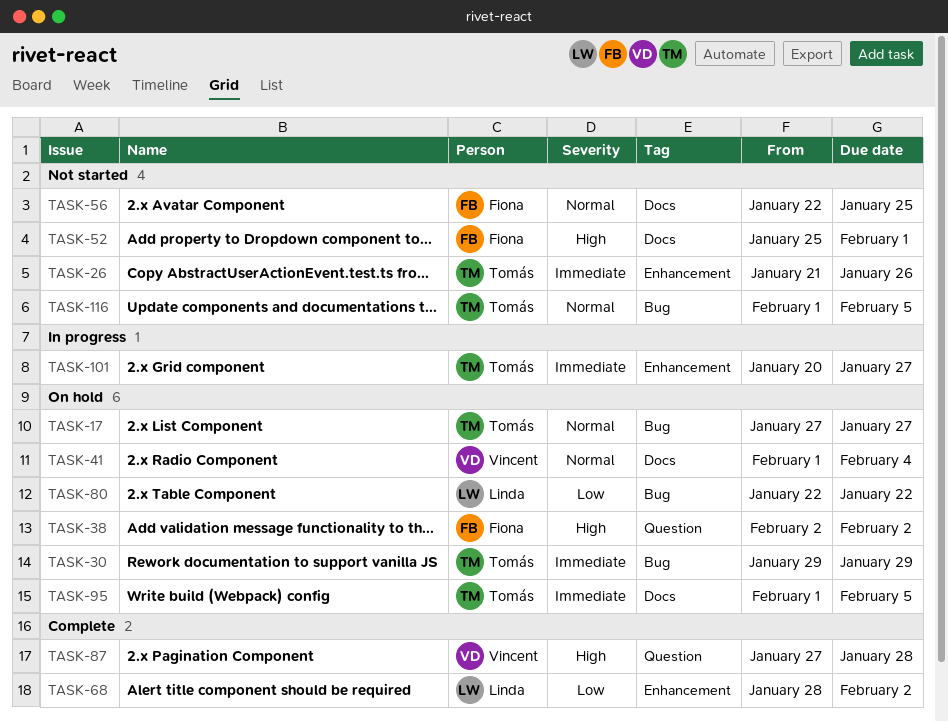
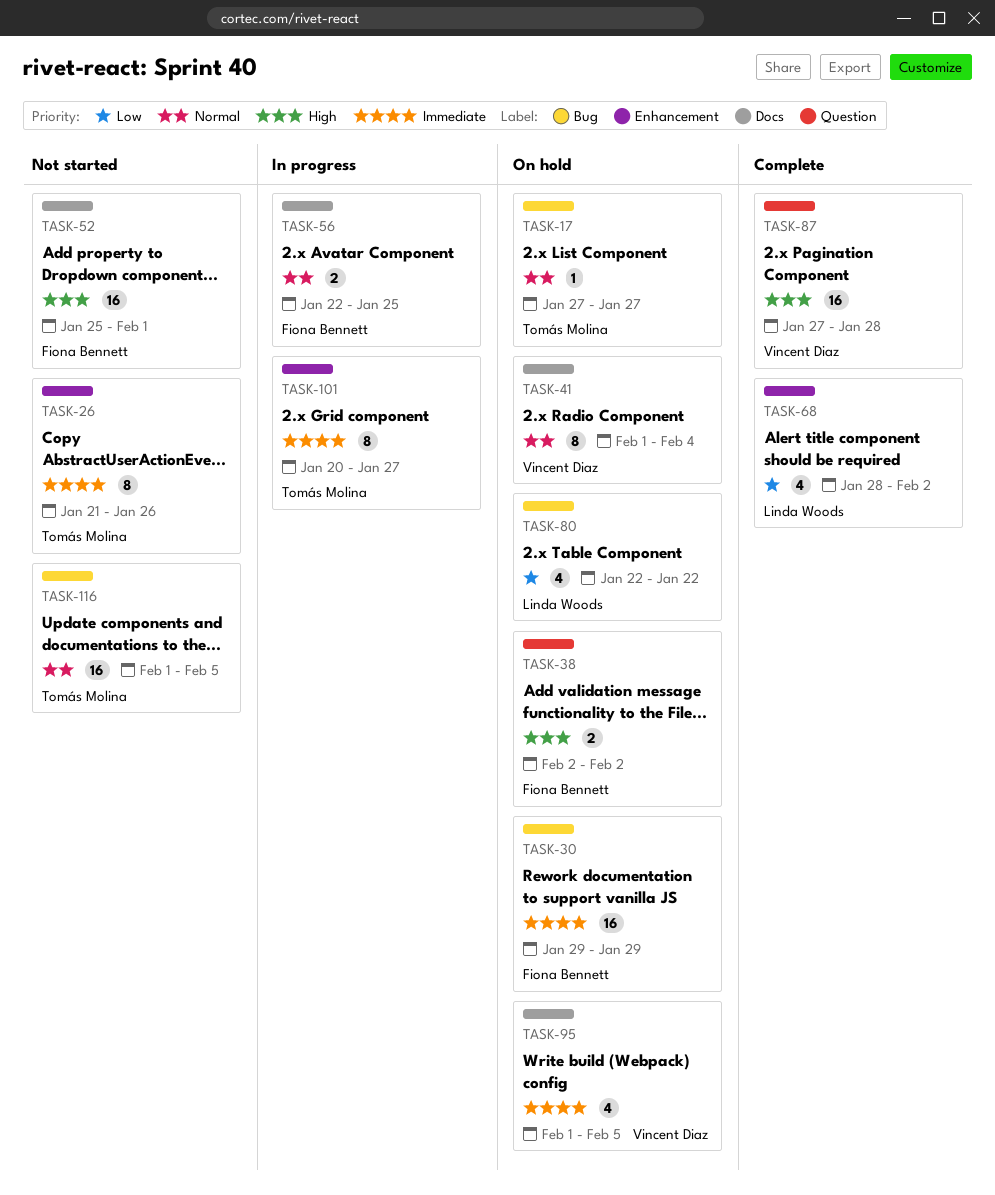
TASK-30, owner: Tomás Molina -> Fiona Bennett
TASK-56, status: Not started -> In progress
TASK-95, owner: Tomás Molina -> Vincent Diaz

